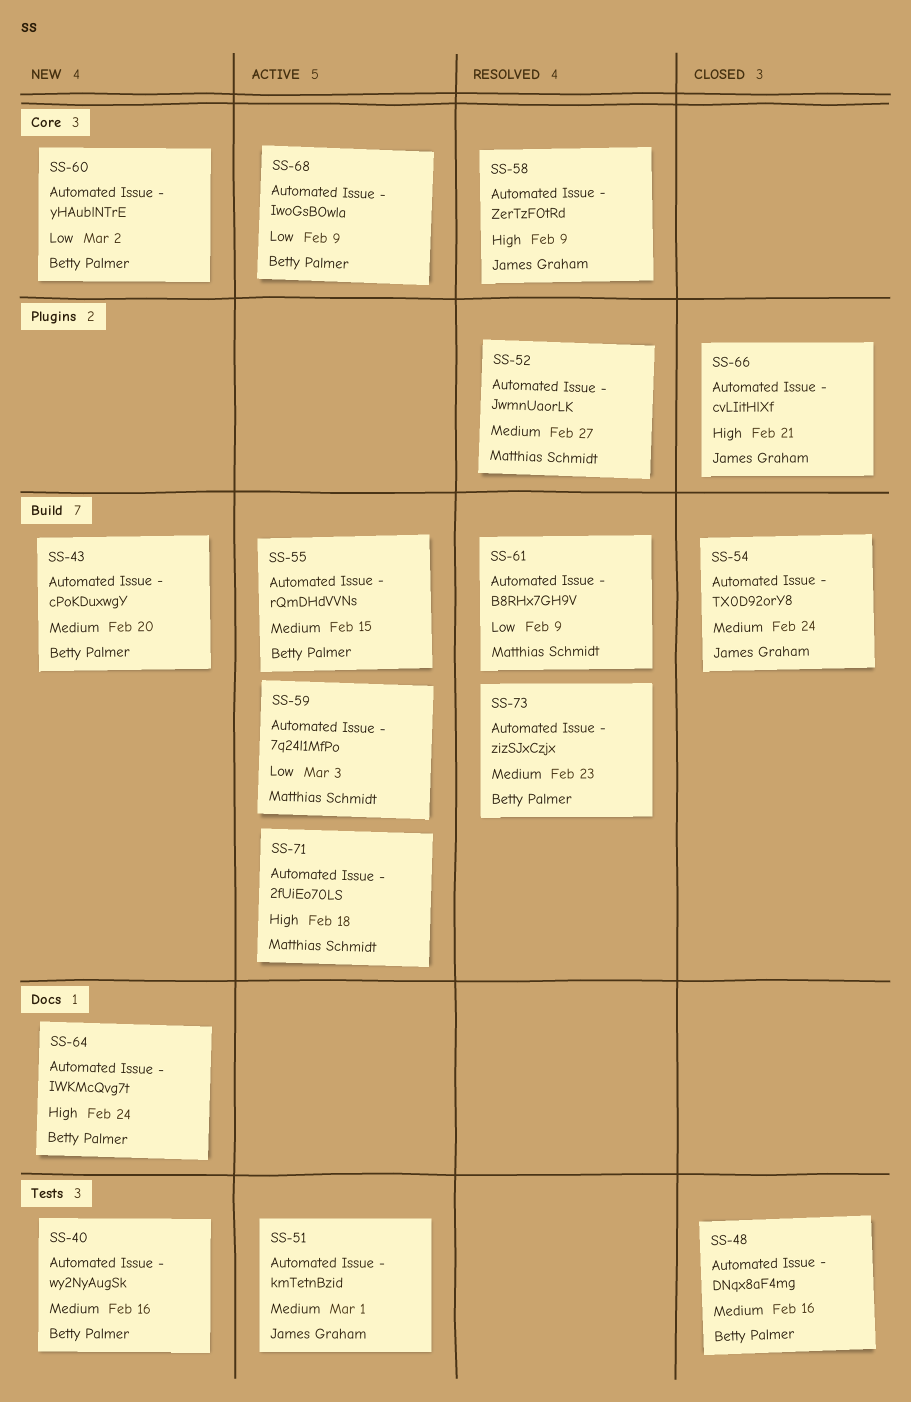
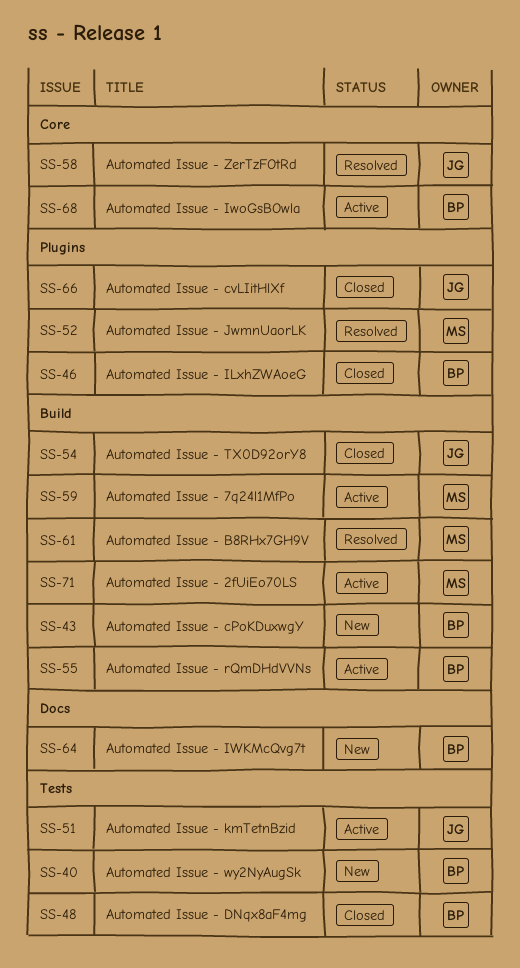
SS-46: none -> present
SS-60: present -> none
SS-73: present -> none

